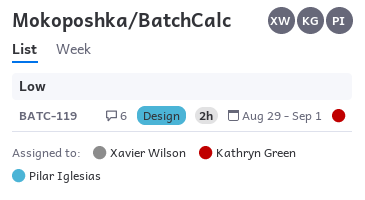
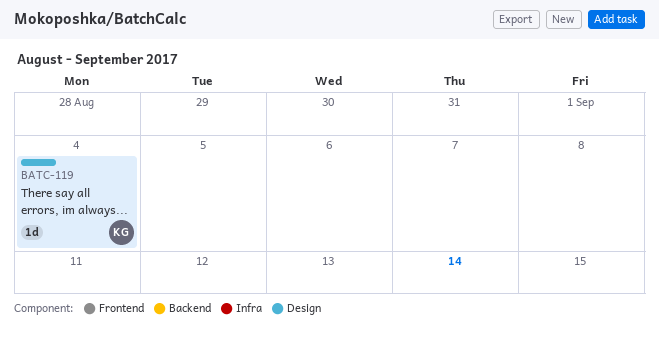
BATC-119, estimate: 2h -> 1d
BATC-119, due: Sep 1 -> Sep 4

